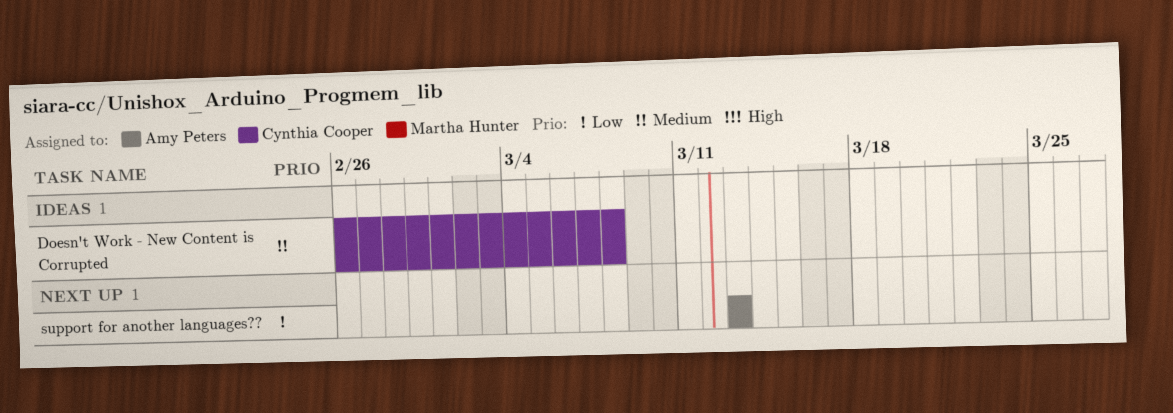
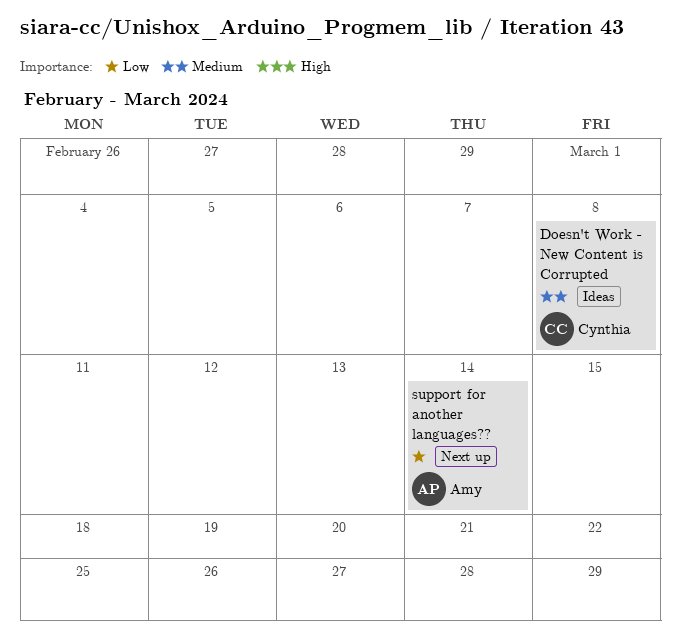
support for another languages??, due: Mar 13 -> Mar 14

